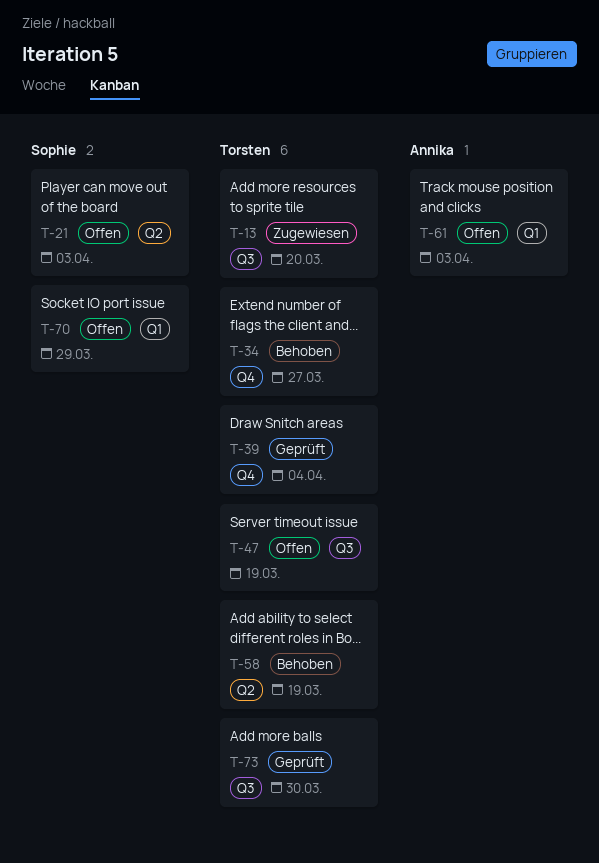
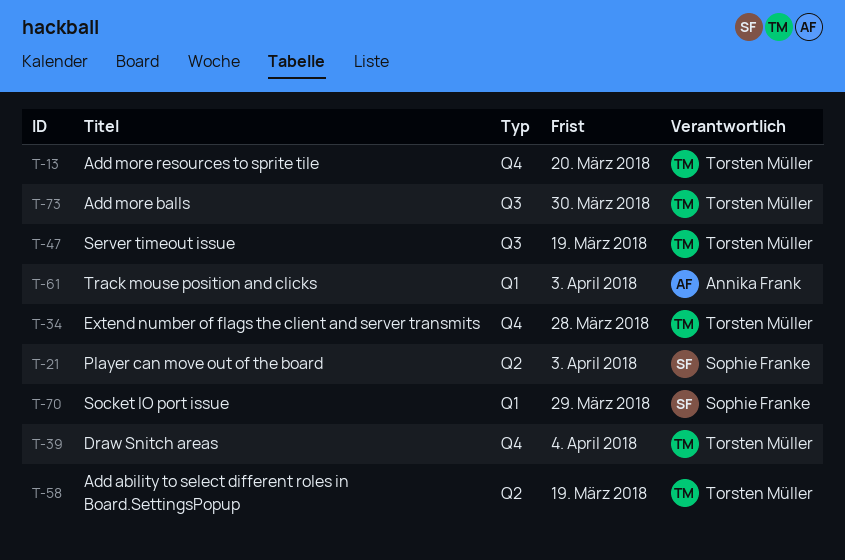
T-13, label: Q3 -> Q4
T-34, due: Mar 27 -> Mar 28

